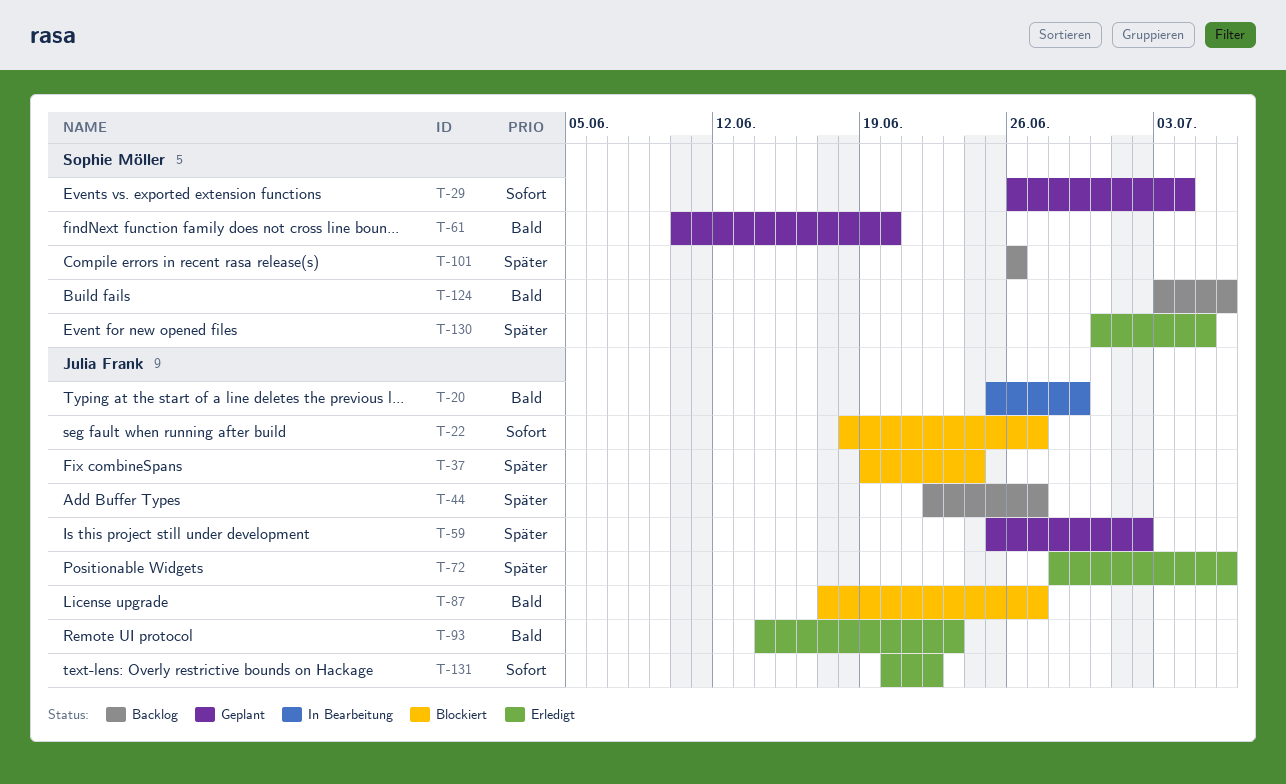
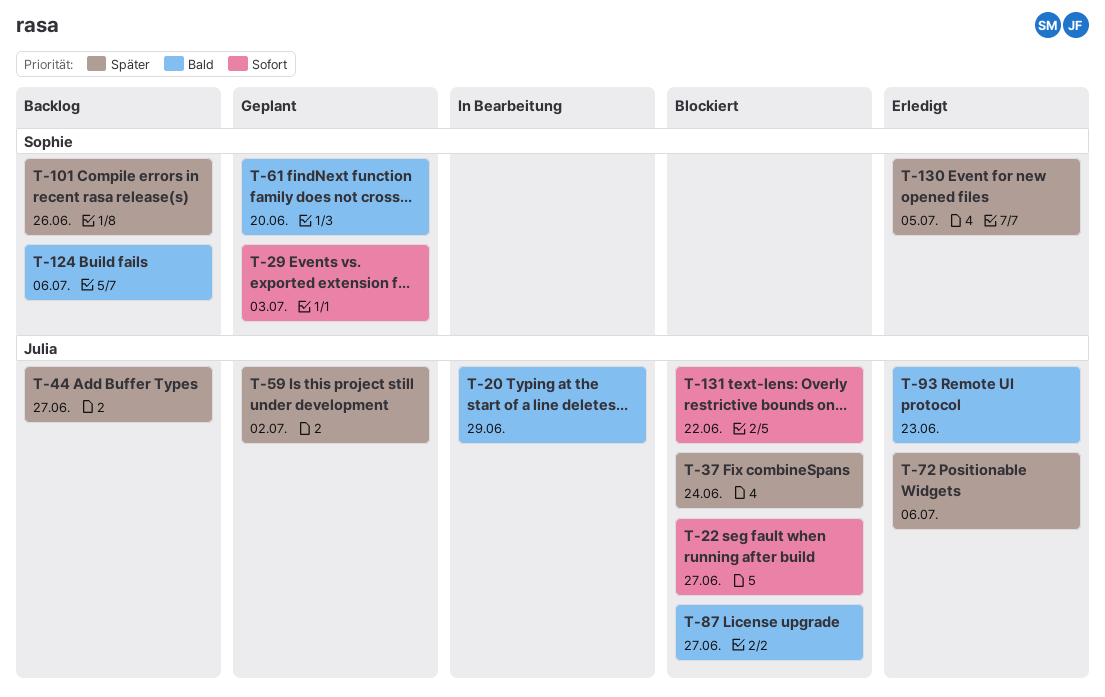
T-29, due: Jul 4 -> Jul 3
T-131, status: Erledigt -> Blockiert

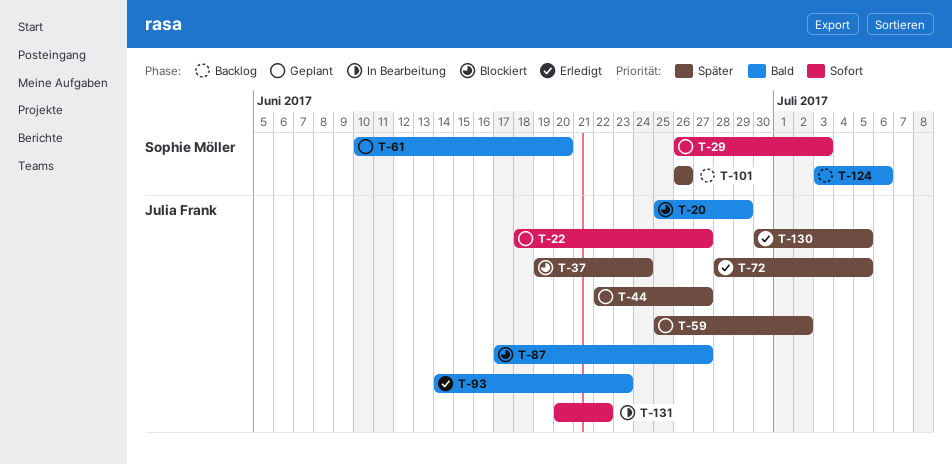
T-20, status: In Bearbeitung -> Blockiert
T-22, status: Blockiert -> Geplant
T-44, status: Backlog -> Geplant
T-72, due: Jul 6 -> Jul 5
T-130, owner: Sophie Möller -> Julia Frank
T-131, status: Blockiert -> In Bearbeitung

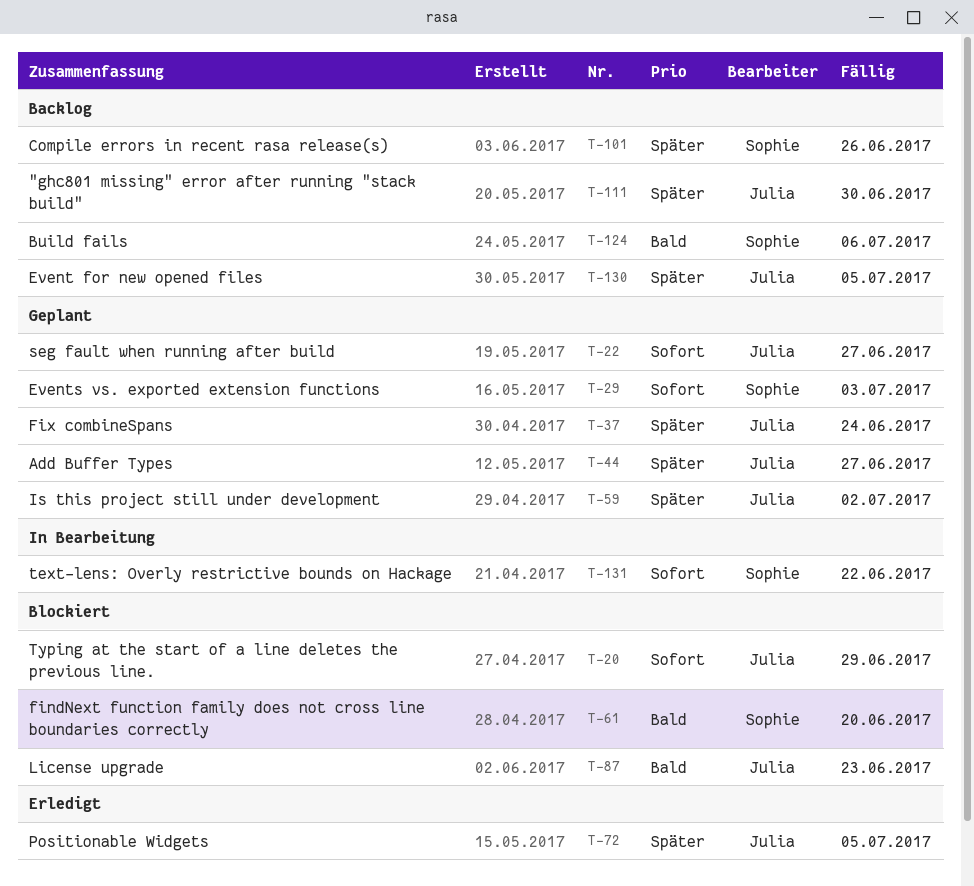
T-20, priority: Bald -> Sofort
T-37, status: Blockiert -> Geplant
T-61, status: Geplant -> Blockiert
T-87, due: Jun 27 -> Jun 23
T-93: present -> none
T-111: none -> present
T-130, status: Erledigt -> Backlog
T-131, owner: Julia Frank -> Sophie Möller

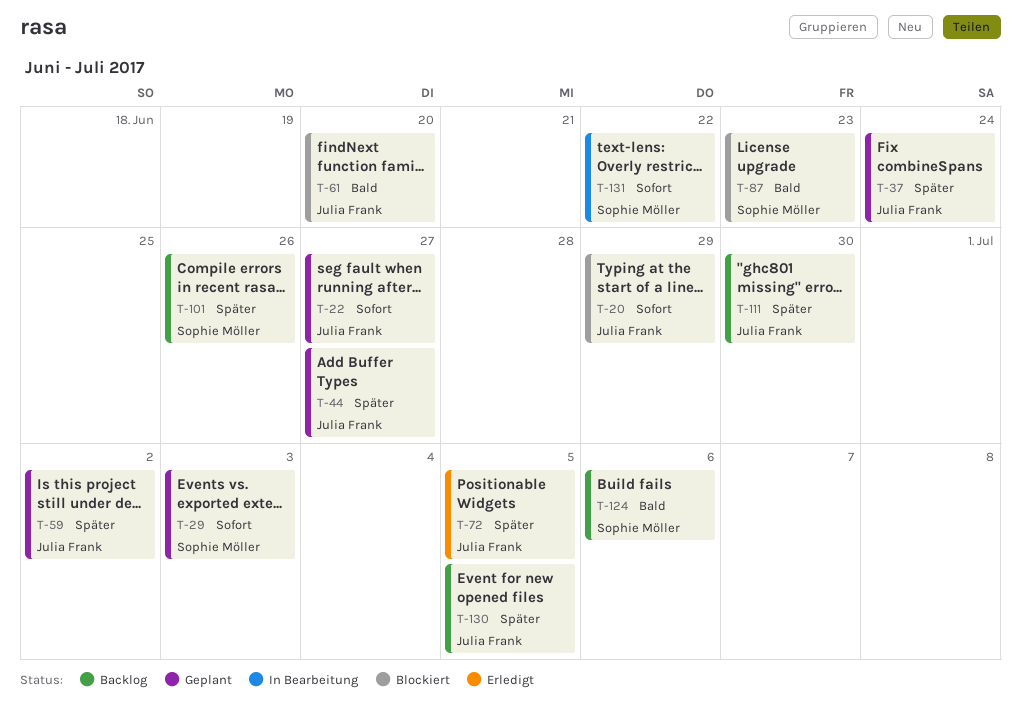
T-61, owner: Sophie Möller -> Julia Frank
T-87, owner: Julia Frank -> Sophie Möller

